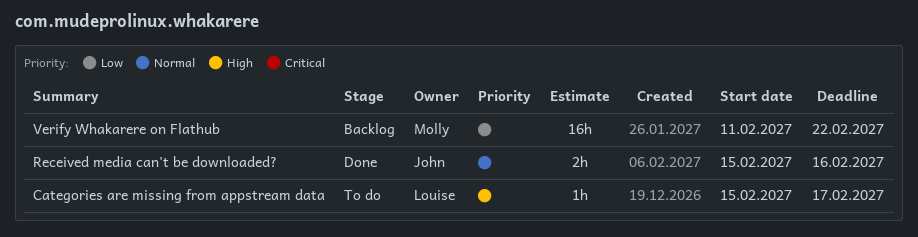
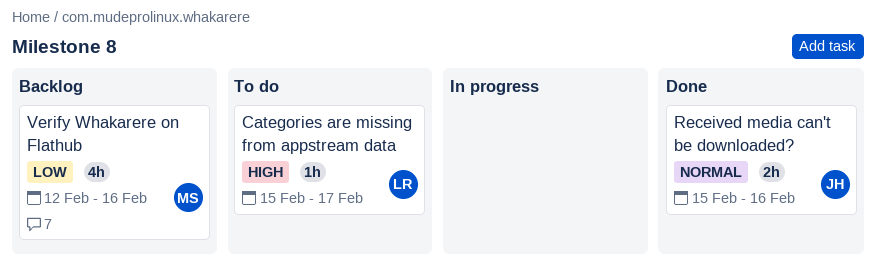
Verify Whakarere on Flathub, estimate: 16h -> 4h
Verify Whakarere on Flathub, start: Feb 11 -> Feb 12
Verify Whakarere on Flathub, due: Feb 22 -> Feb 16

